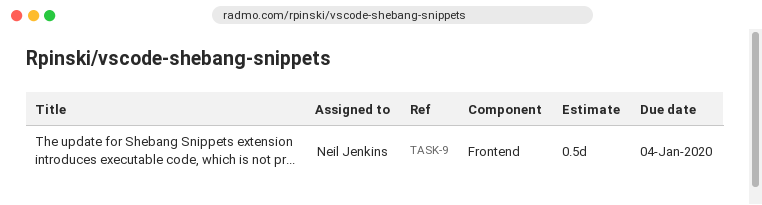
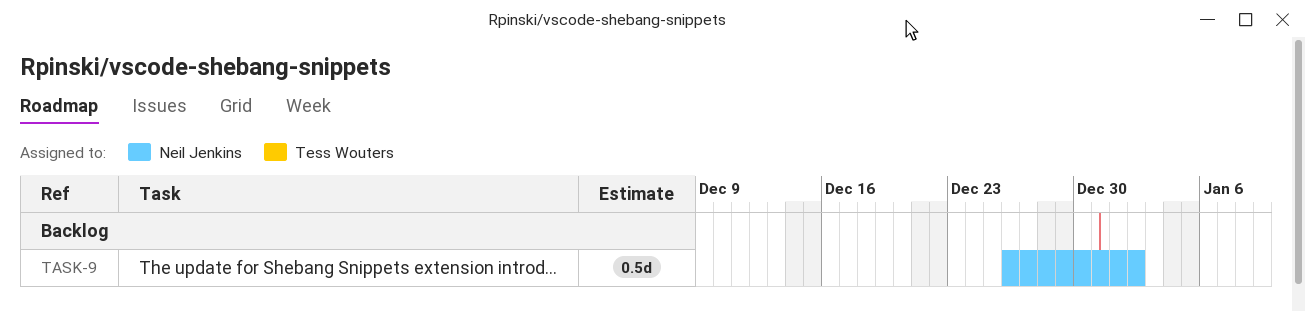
TASK-9, due: Jan 4 -> Jan 2

